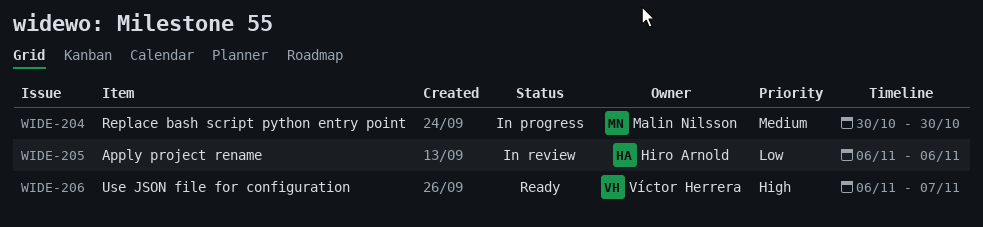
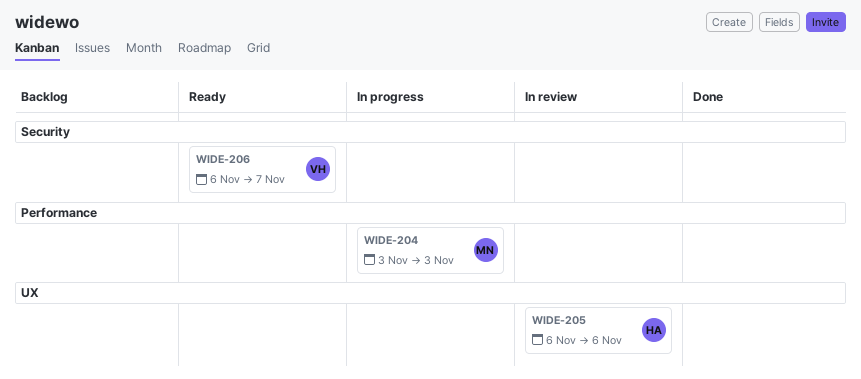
WIDE-204, start: Oct 30 -> Nov 3
WIDE-204, due: Oct 30 -> Nov 3

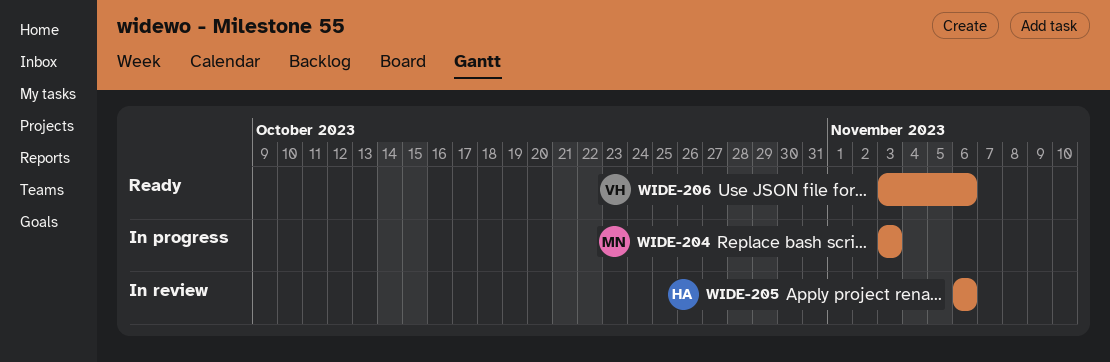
WIDE-206, start: Nov 6 -> Nov 3
WIDE-206, due: Nov 7 -> Nov 6

